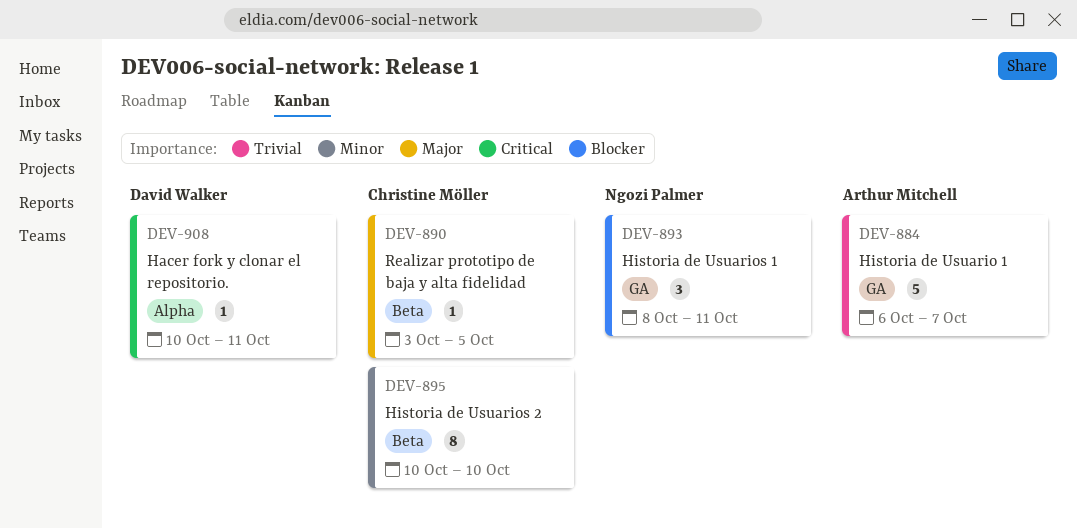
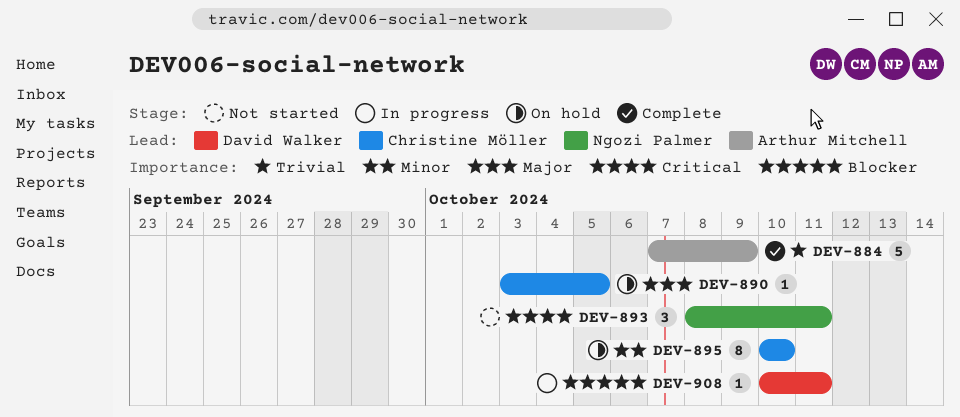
DEV-884, start: Oct 6 -> Oct 7
DEV-884, due: Oct 7 -> Oct 9
DEV-893, priority: Blocker -> Critical
DEV-908, priority: Critical -> Blocker

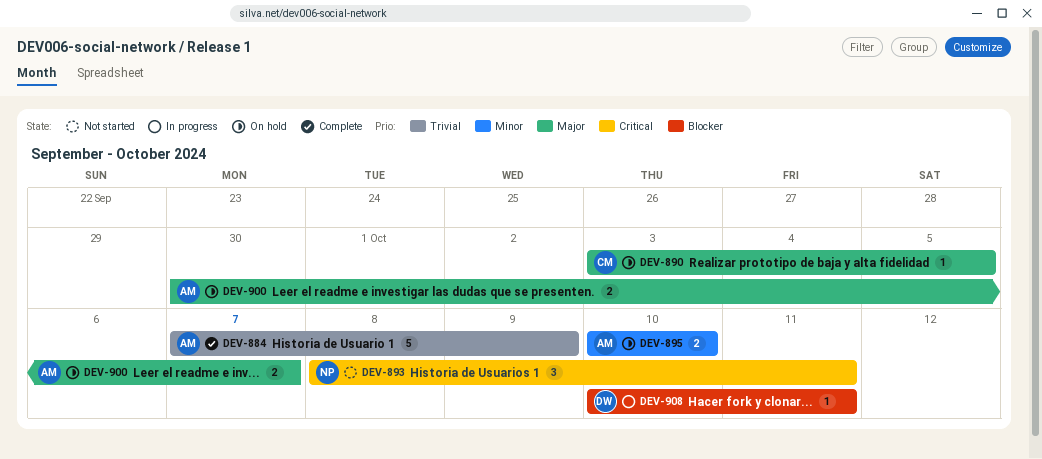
DEV-895, owner: Christine Möller -> Arthur Mitchell
DEV-895, estimate: 8 -> 2
DEV-900: none -> present

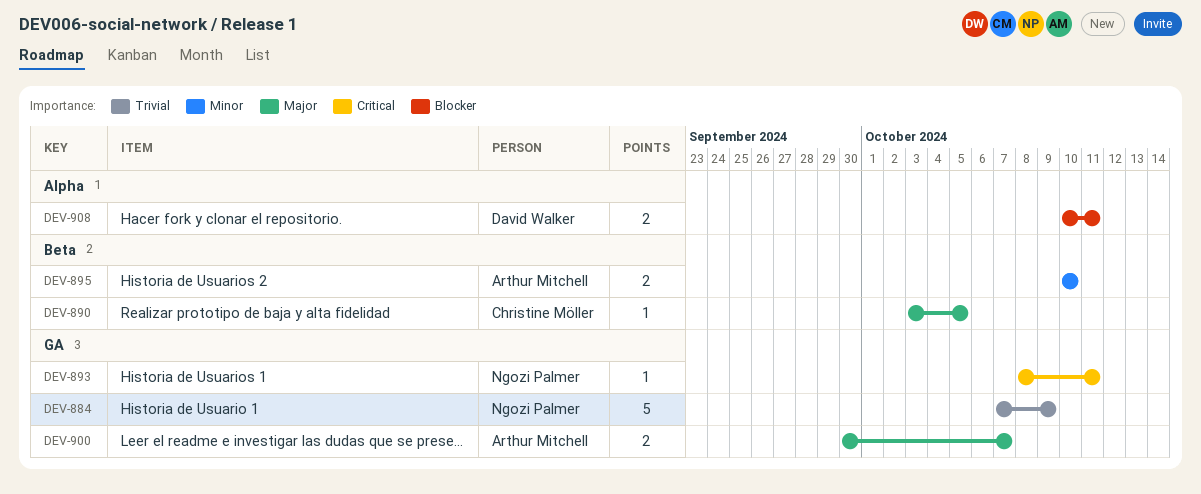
DEV-884, owner: Arthur Mitchell -> Ngozi Palmer
DEV-893, estimate: 3 -> 1
DEV-908, estimate: 1 -> 2

